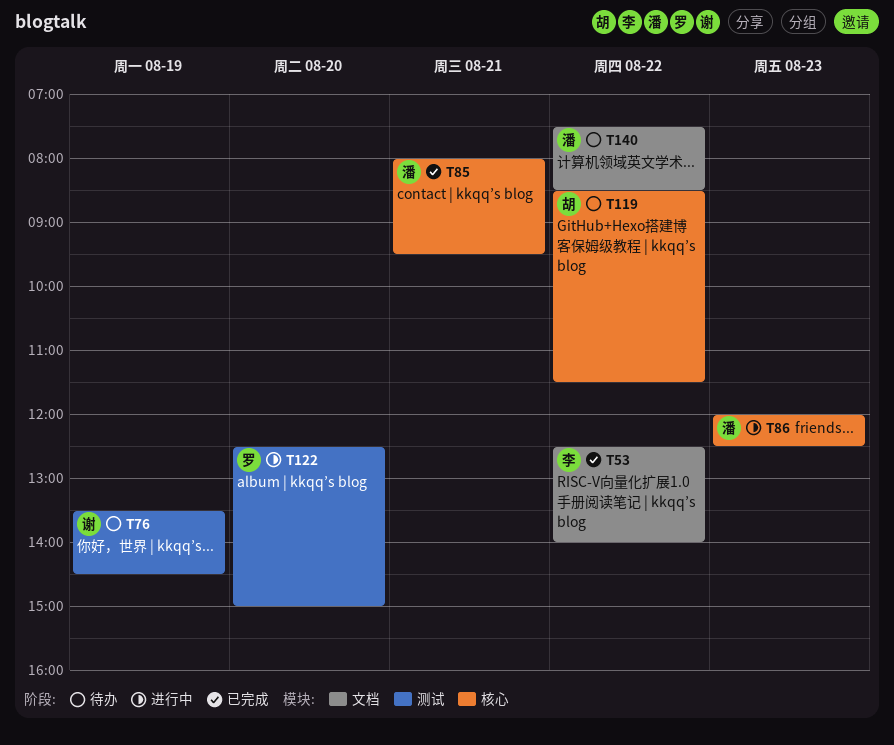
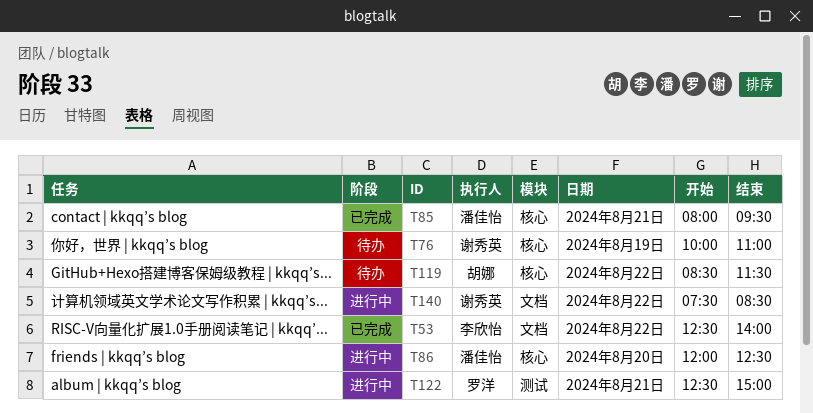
T76, label: 测试 -> 核心
T76, begins: 13:30 -> 10:00
T76, ends: 14:30 -> 11:00
T86, day: Aug 23 -> Aug 20
T122, day: Aug 20 -> Aug 21
T140, status: 待办 -> 进行中
T140, owner: 潘佳怡 -> 谢秀英

